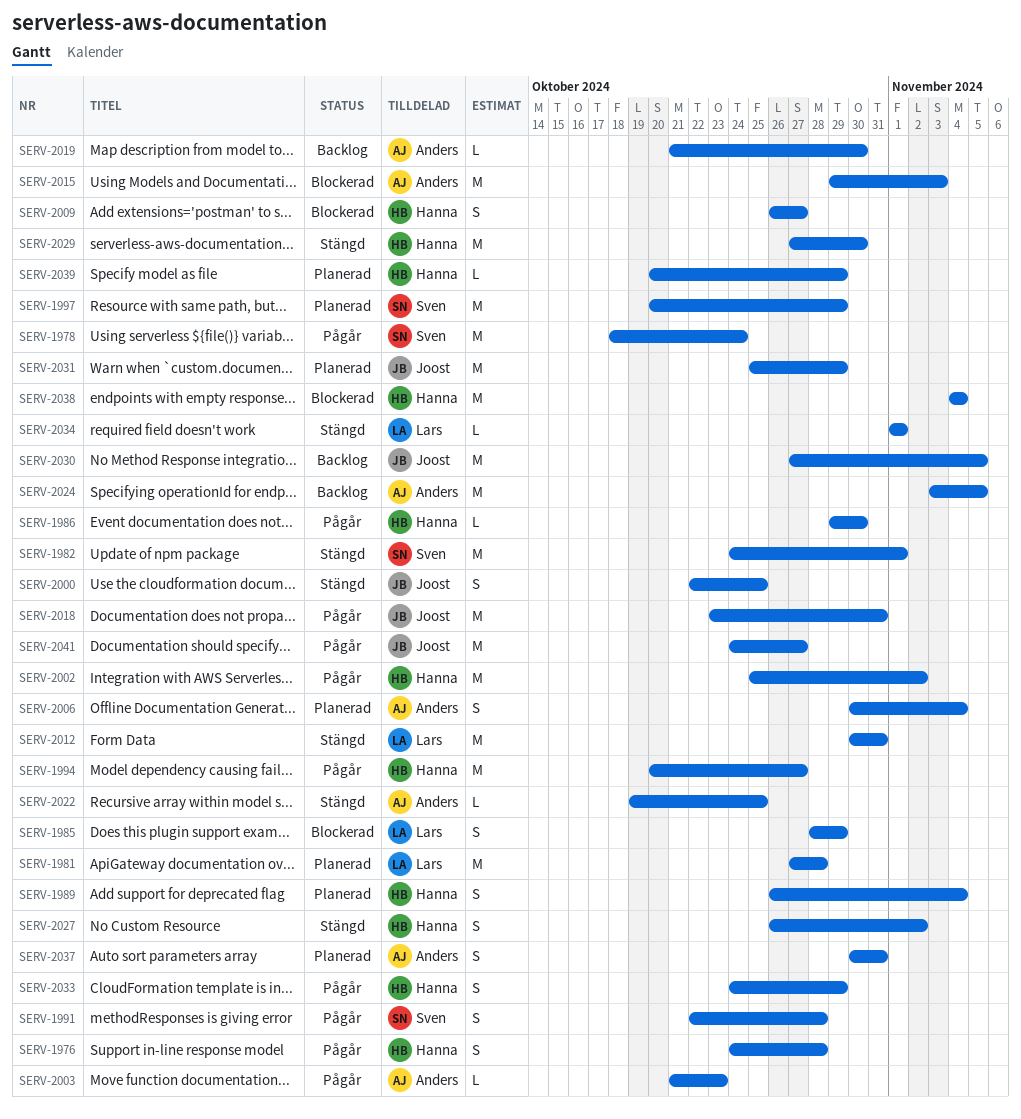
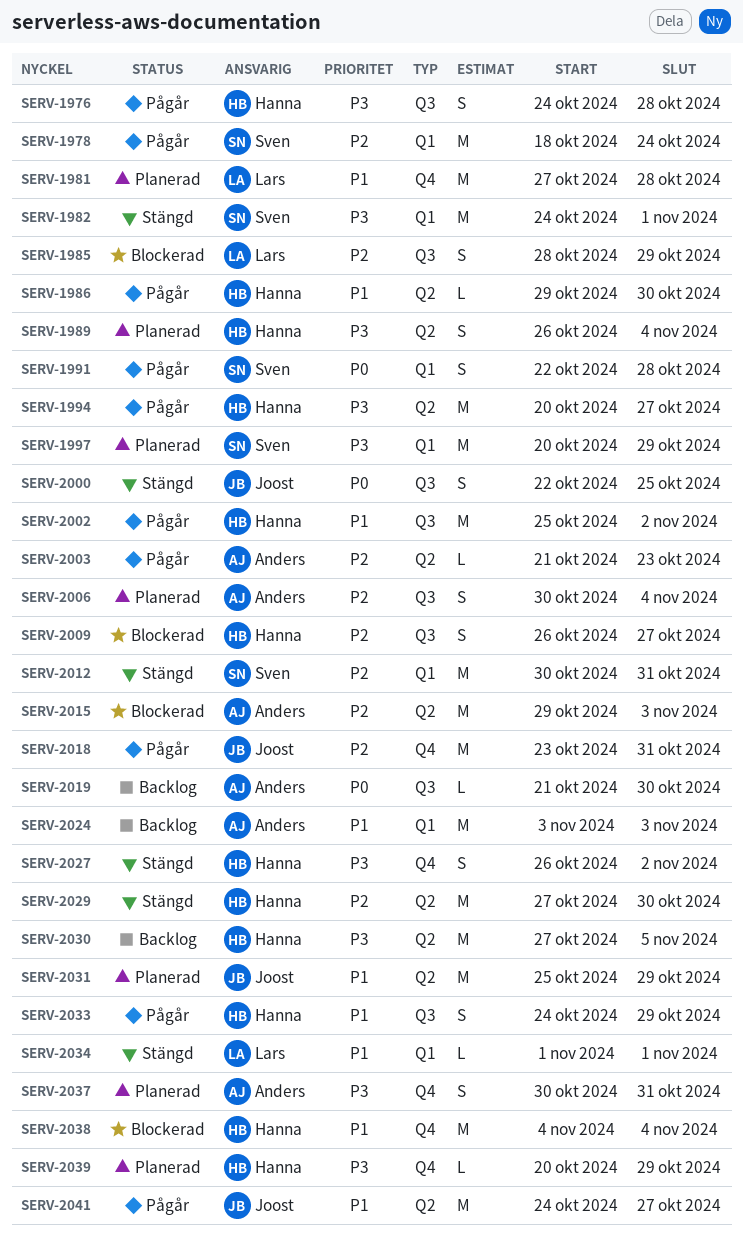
SERV-2012, owner: Lars -> Sven
SERV-2022: present -> none
SERV-2024, due: Nov 5 -> Nov 3
SERV-2030, owner: Joost -> Hanna

